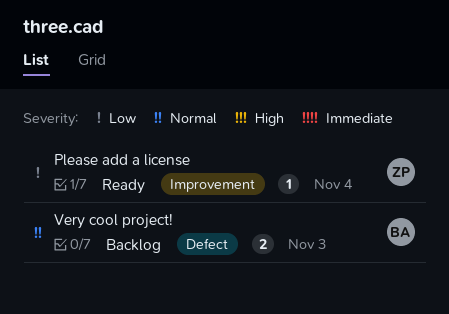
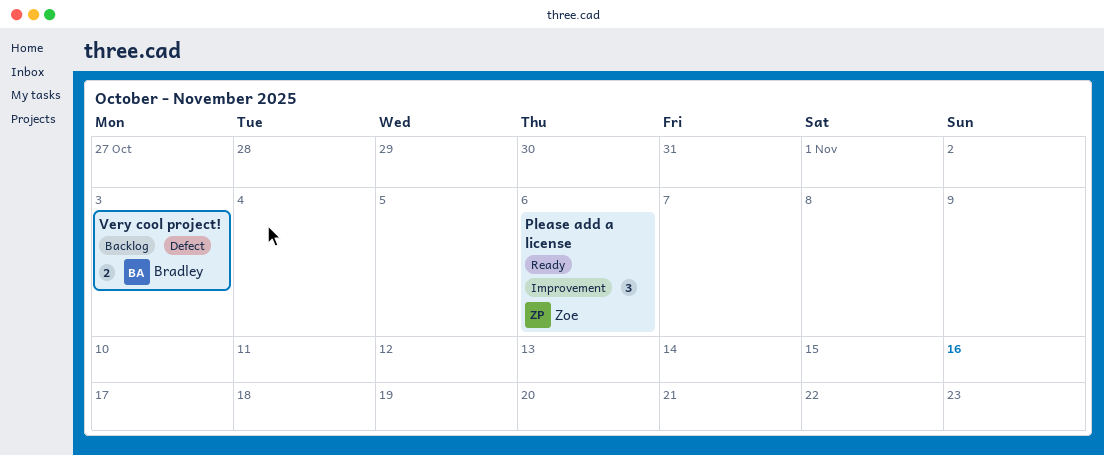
Please add a license, estimate: 1 -> 3
Please add a license, due: Nov 4 -> Nov 6

